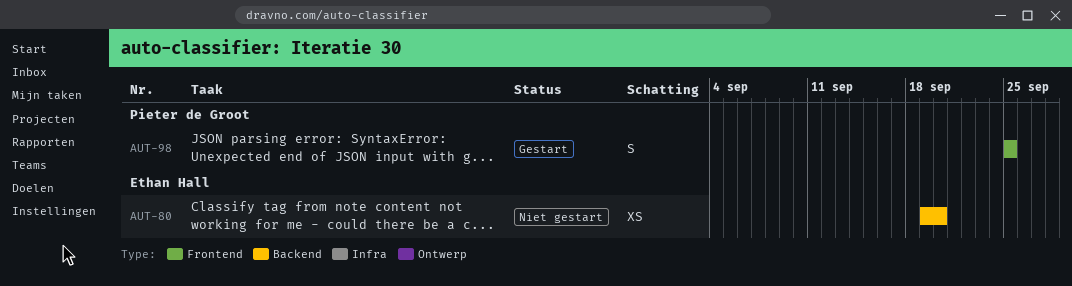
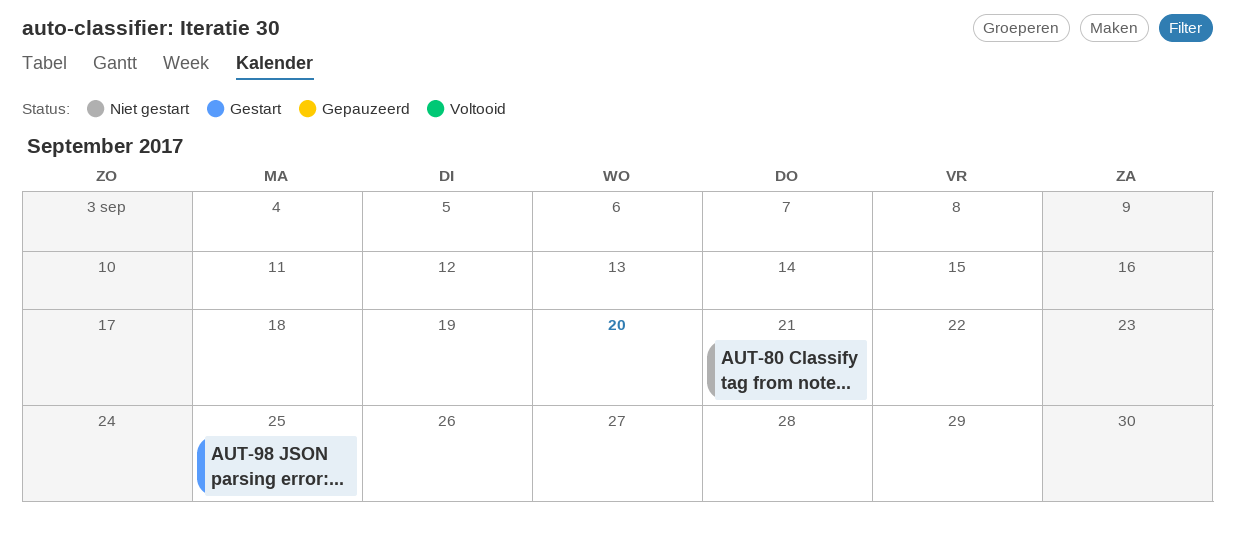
AUT-80, due: Sep 20 -> Sep 21

